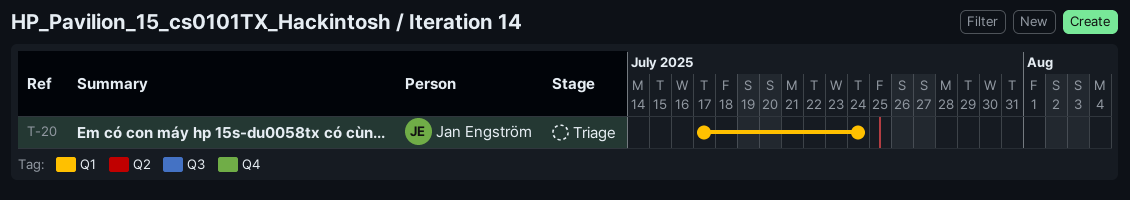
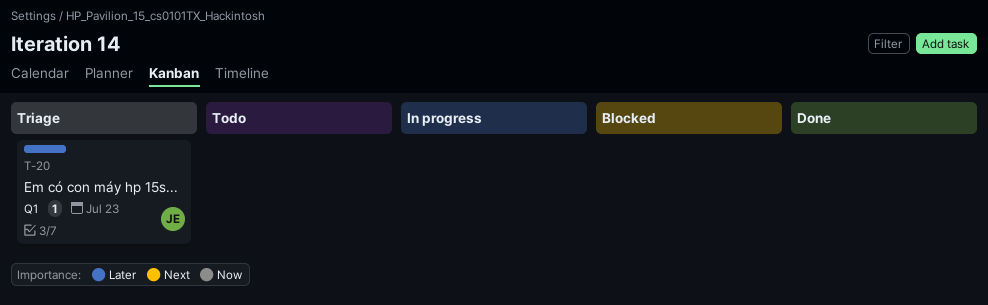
T-20, due: Jul 24 -> Jul 23

